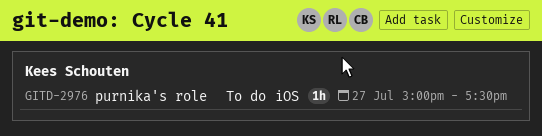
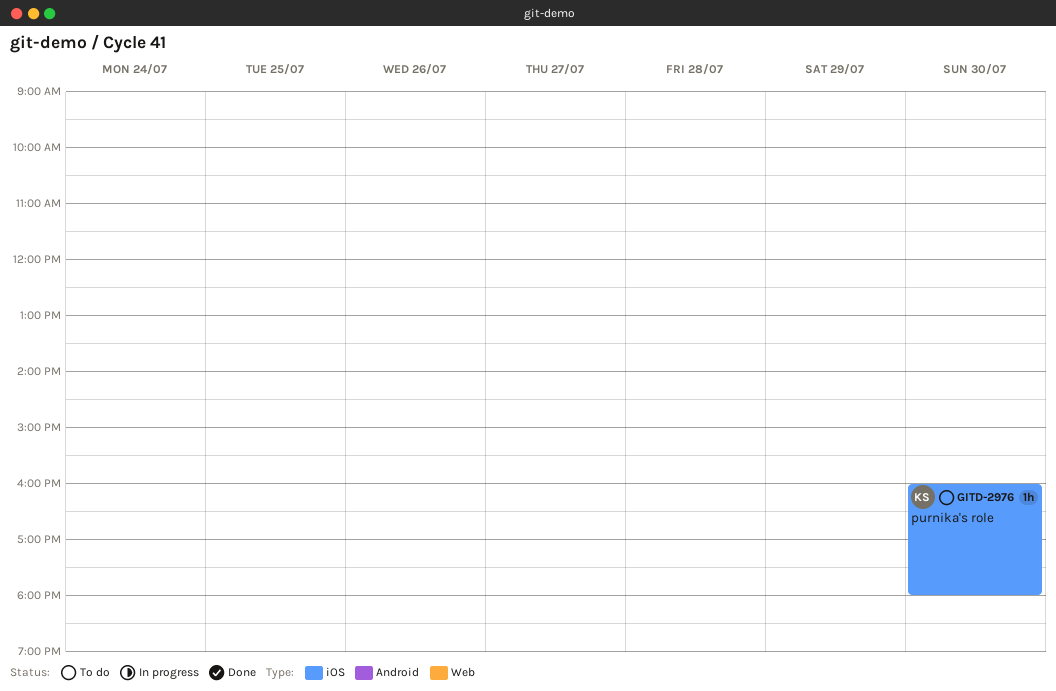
GITD-2976, day: Jul 27 -> Jul 30
GITD-2976, begins: 15:00 -> 16:00
GITD-2976, ends: 17:30 -> 18:00

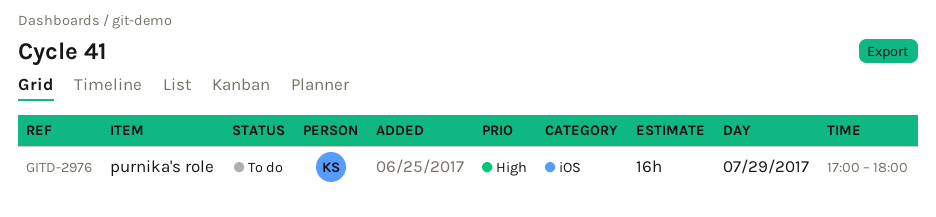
GITD-2976, estimate: 1h -> 16h
GITD-2976, day: Jul 30 -> Jul 29
GITD-2976, begins: 16:00 -> 17:00

